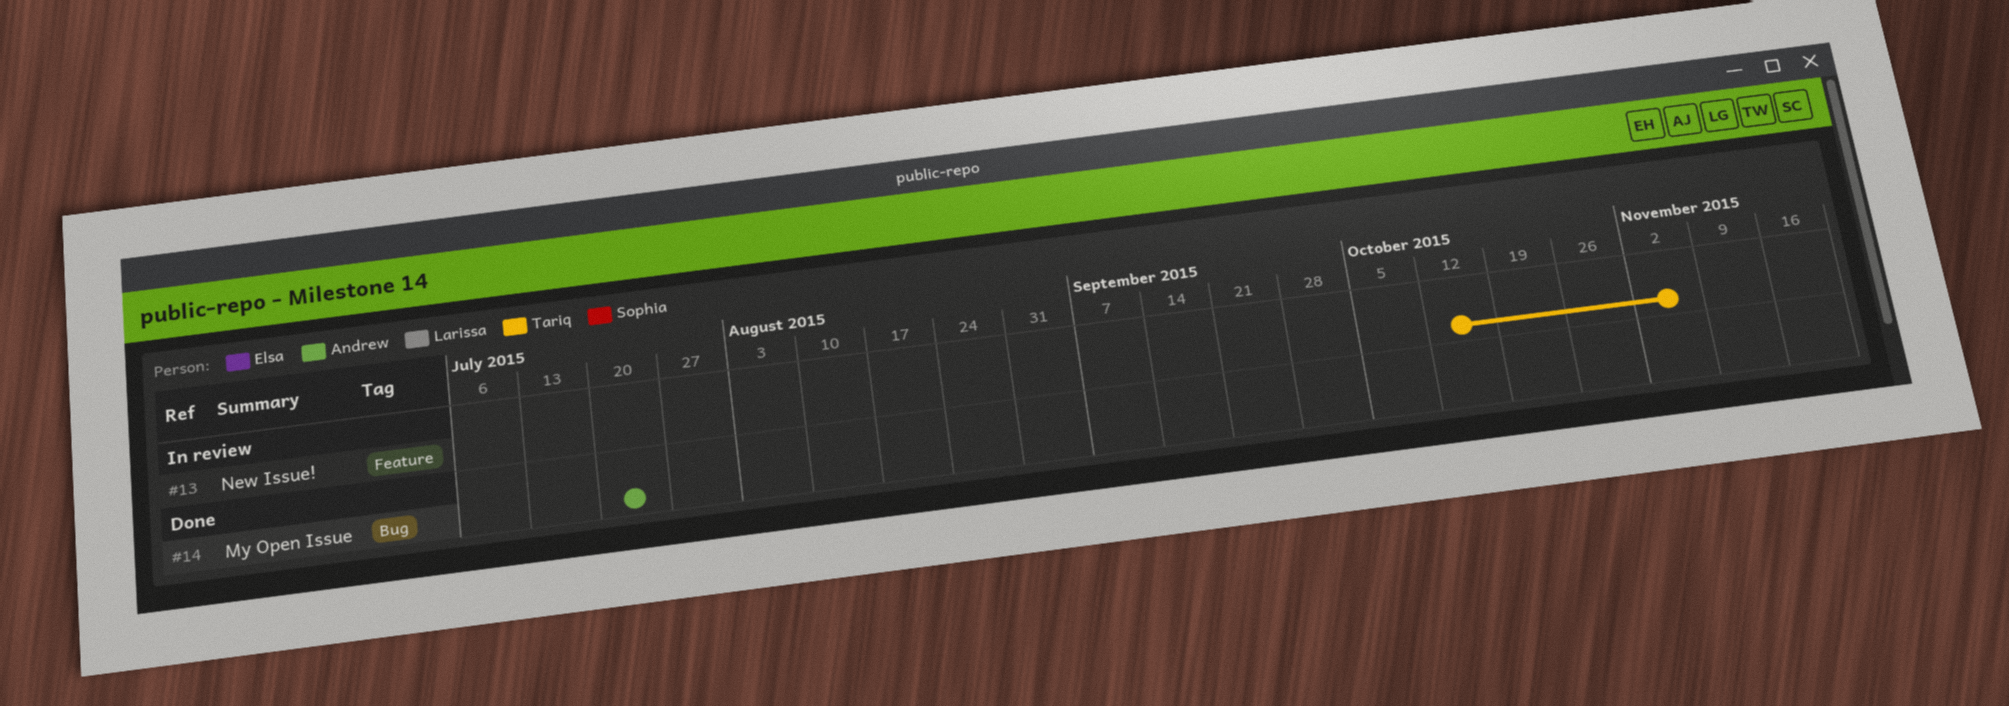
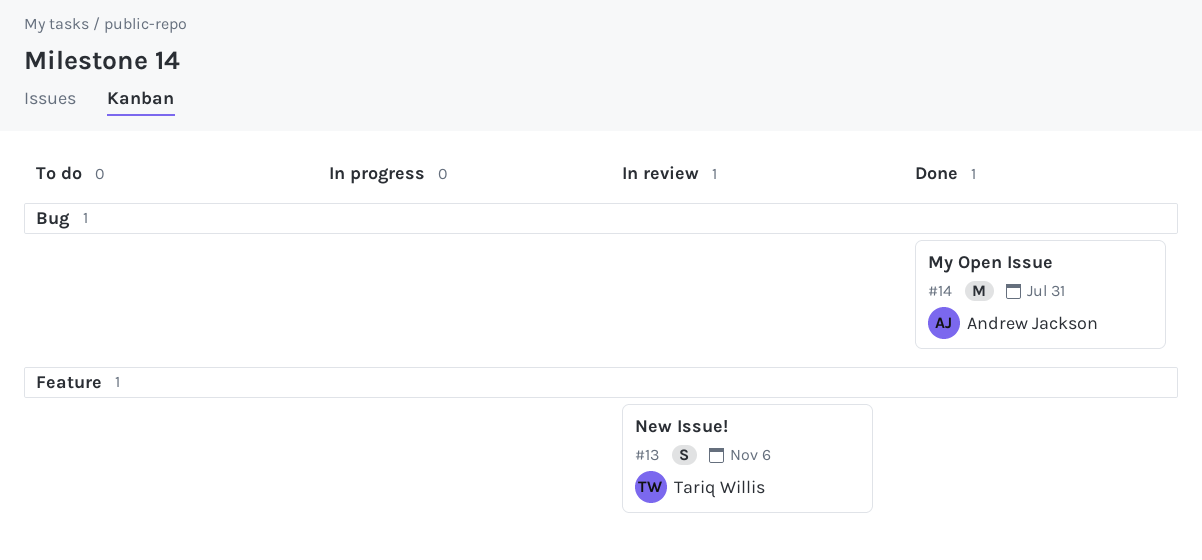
#14, due: Jul 24 -> Jul 31

